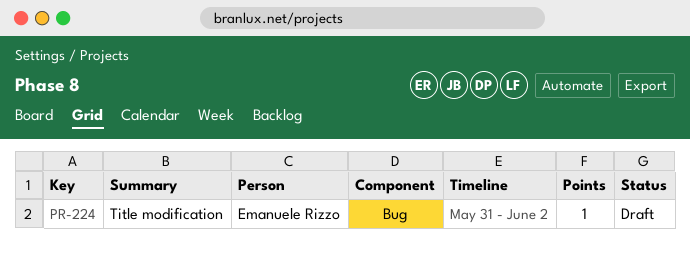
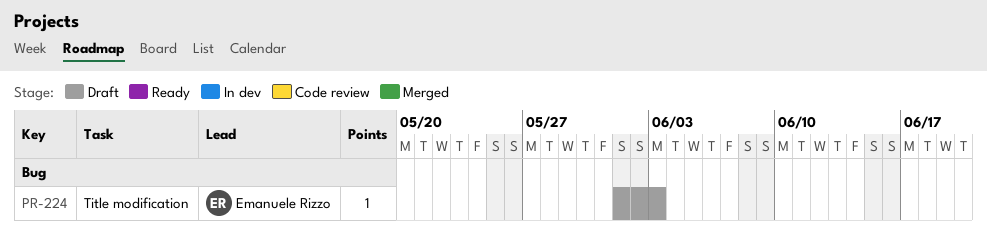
PR-224, start: May 31 -> Jun 1
PR-224, due: Jun 2 -> Jun 3

